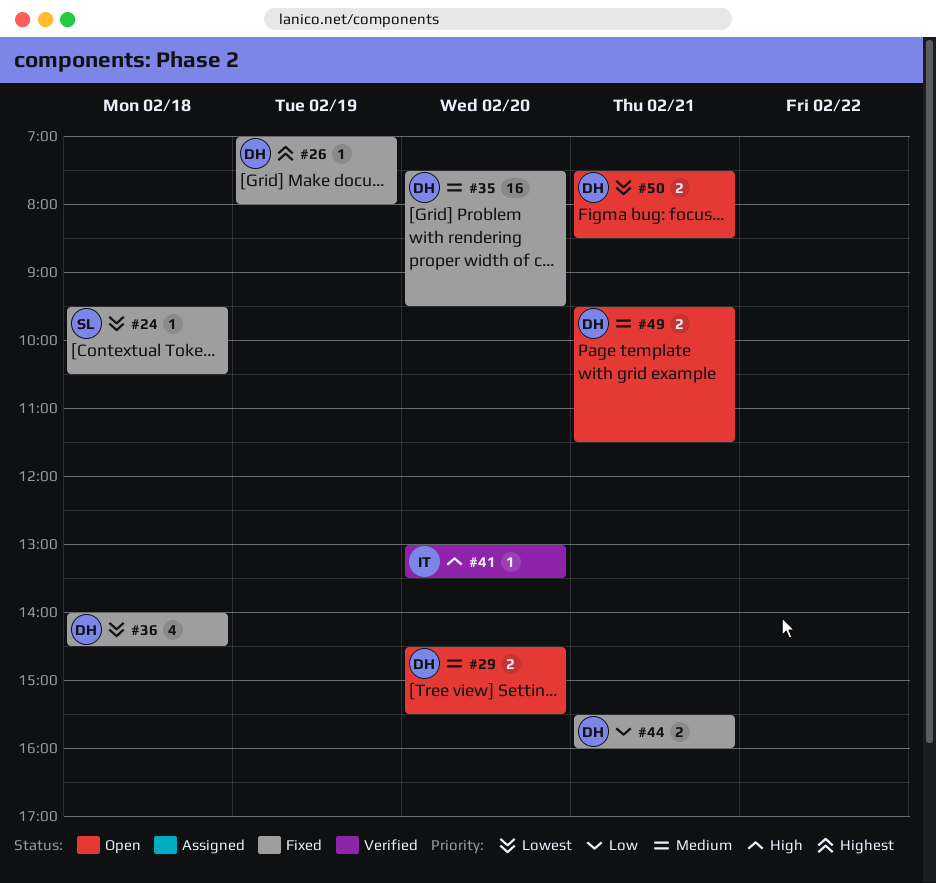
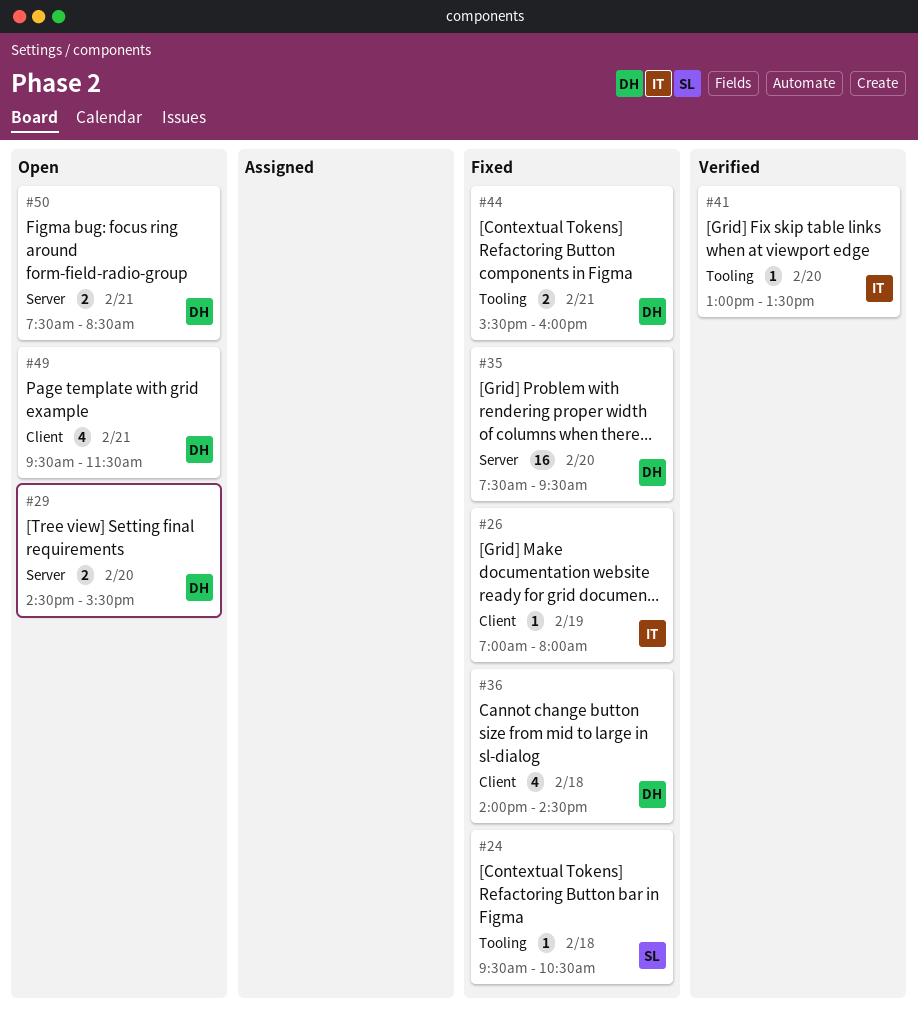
#26, owner: DH -> IT
#49, estimate: 2 -> 4

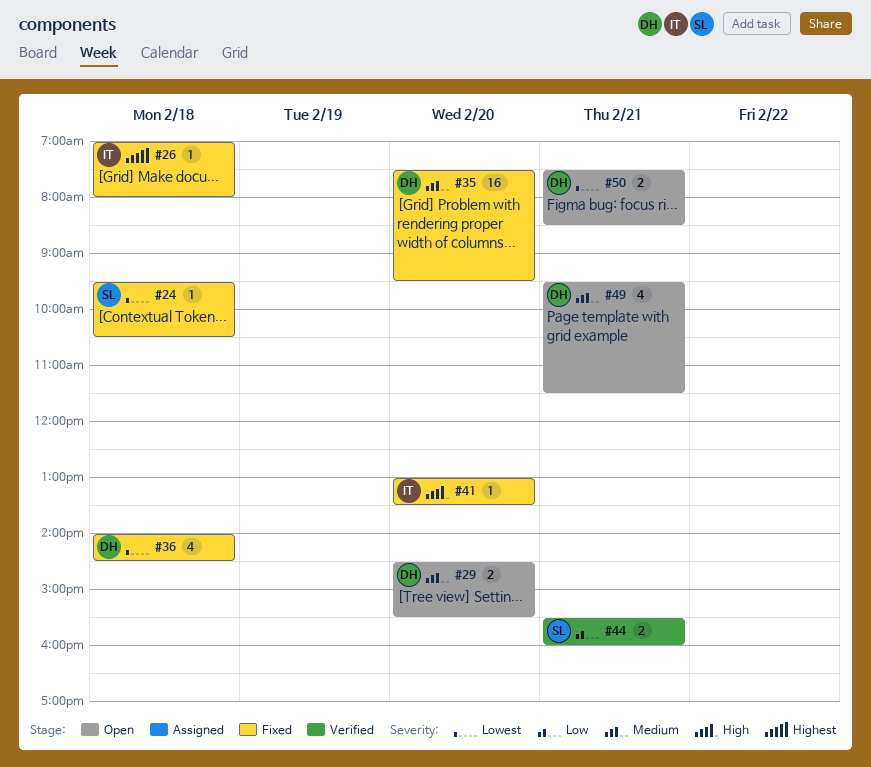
#26, day: Feb 19 -> Feb 18
#41, status: Verified -> Fixed
#44, status: Fixed -> Verified
#44, owner: DH -> SL

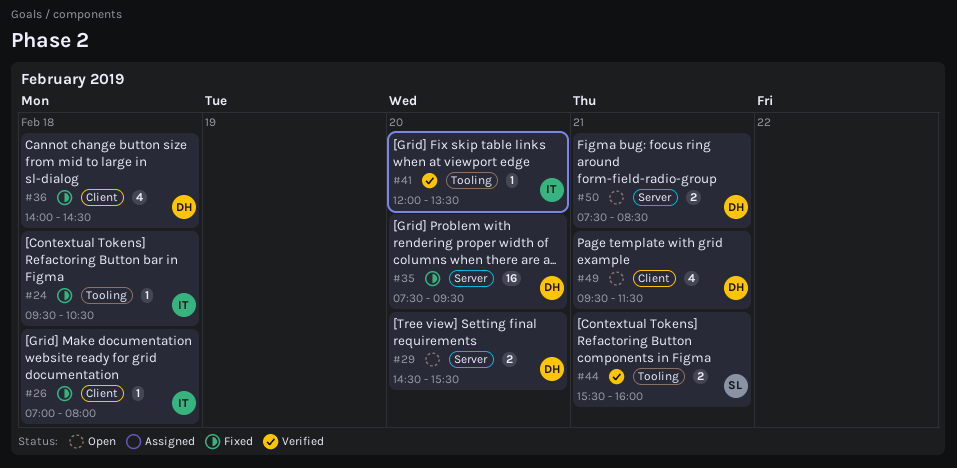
#24, owner: SL -> IT
#41, status: Fixed -> Verified
#41, begins: 13:00 -> 12:00

